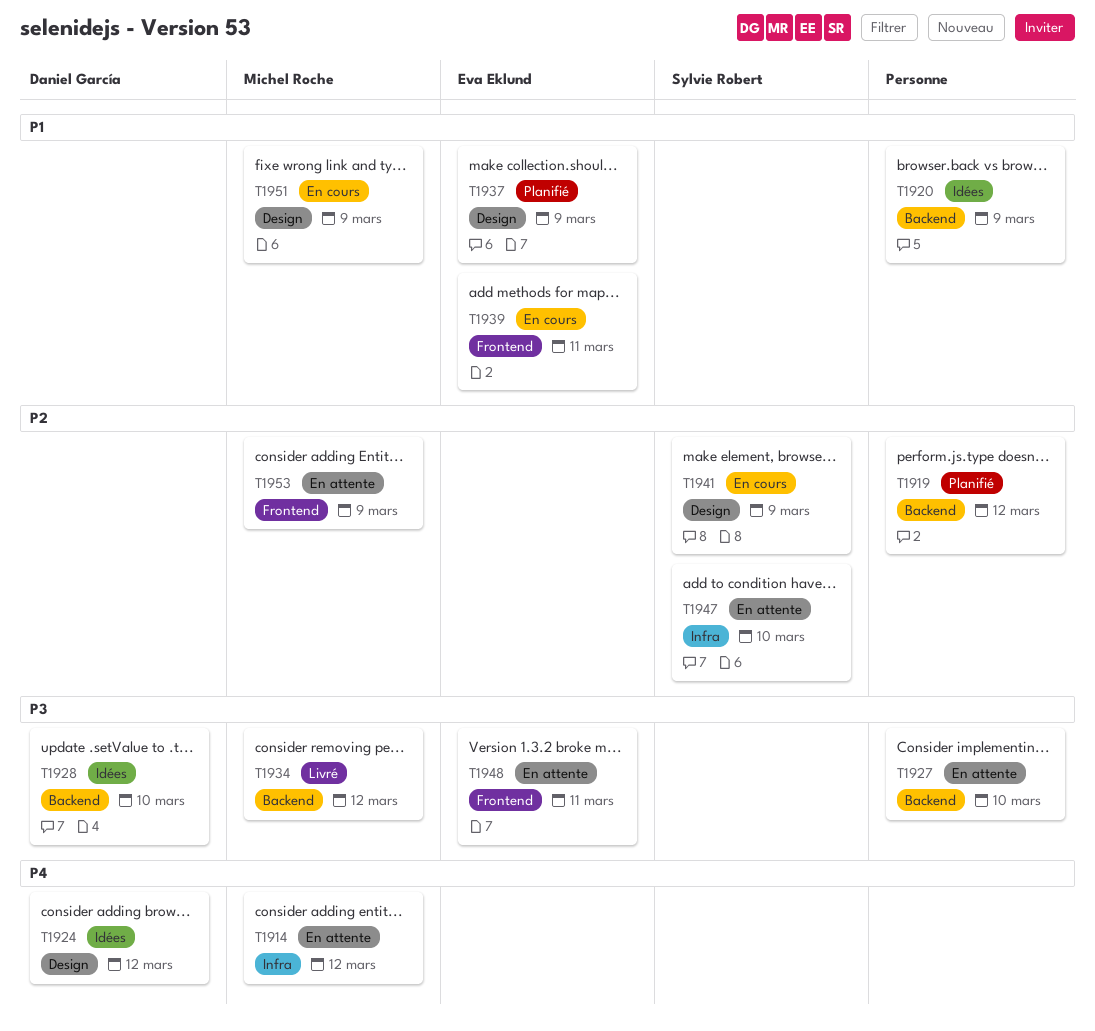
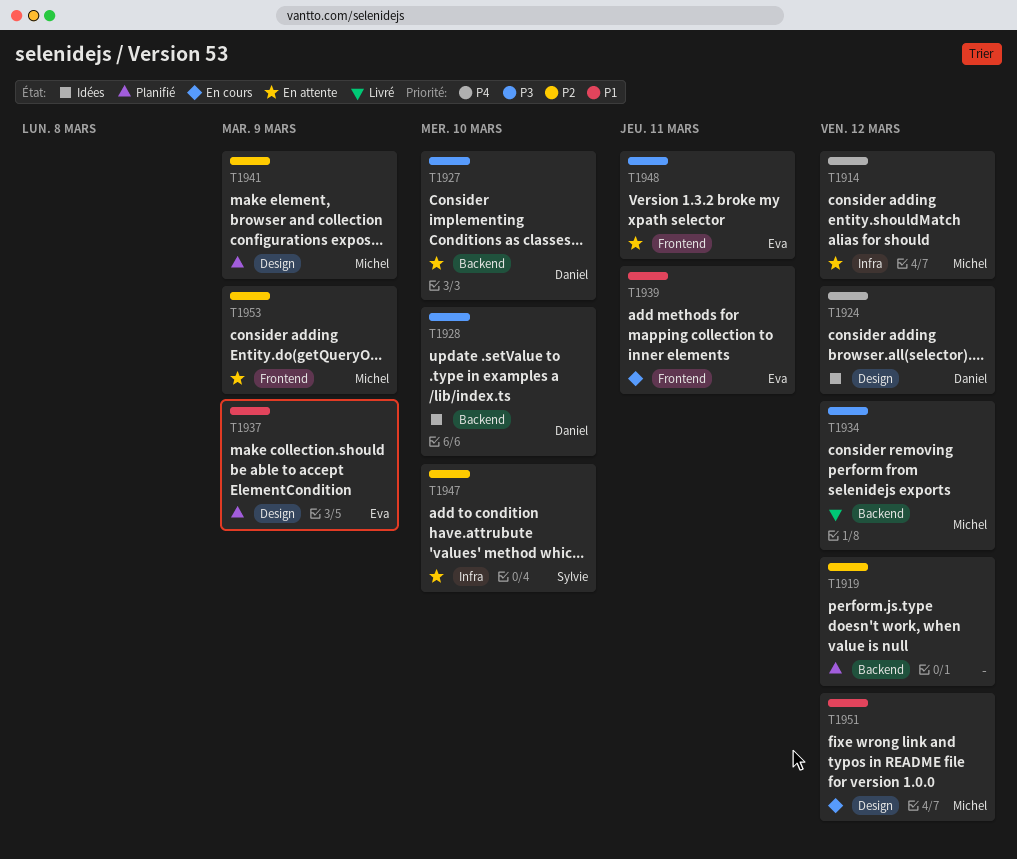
T1920: present -> none
T1927, owner: none -> Daniel García
T1941, status: En cours -> Planifié
T1941, owner: Sylvie Robert -> Michel Roche
T1951, due: Mar 9 -> Mar 12

